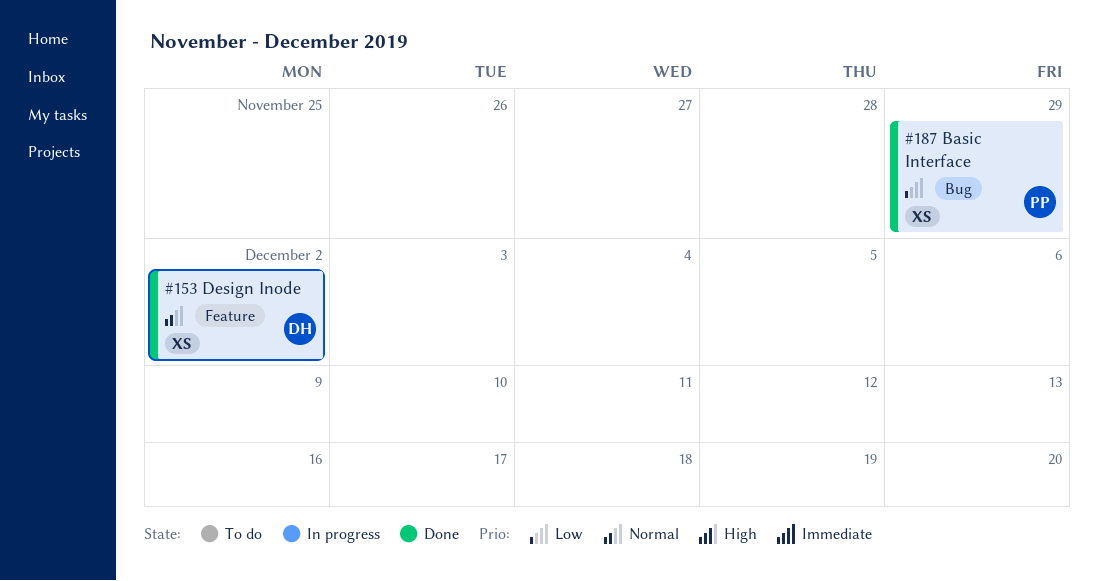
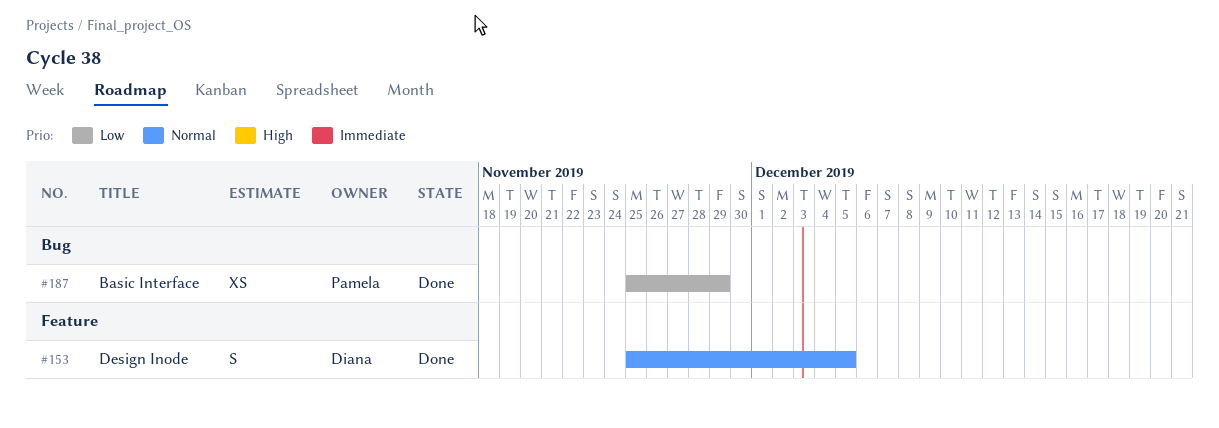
#153, estimate: XS -> S
#153, due: Dec 2 -> Dec 5

